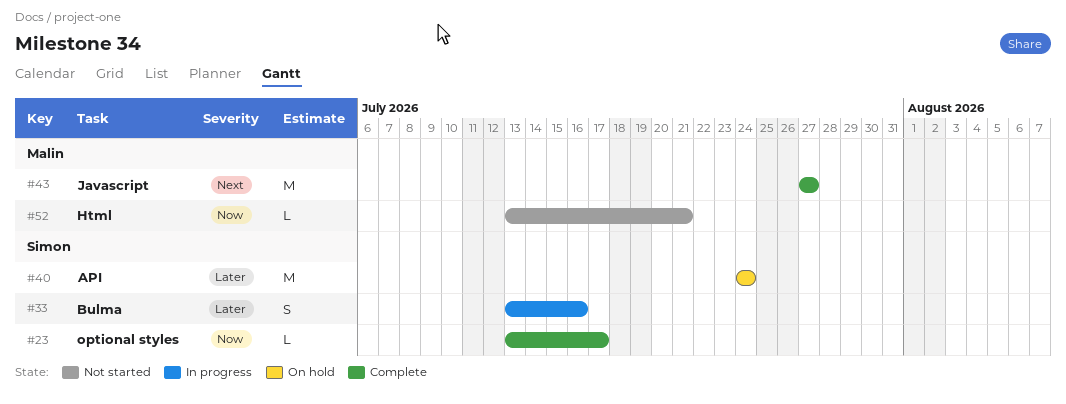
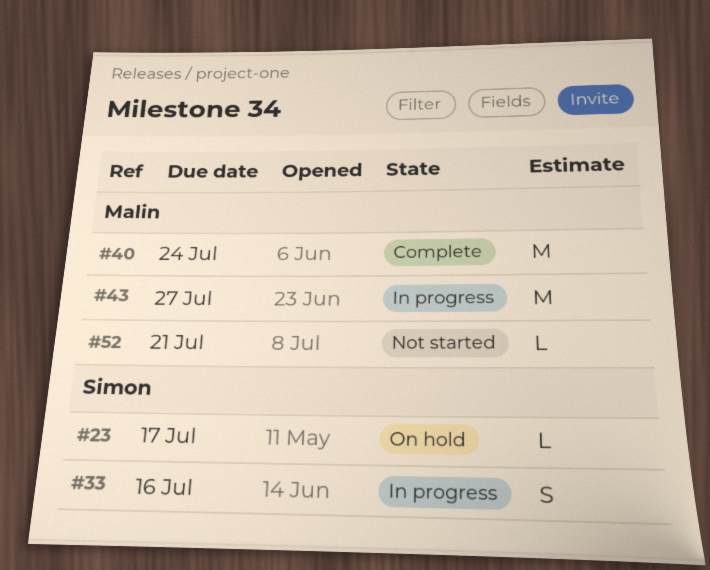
#23, status: Complete -> On hold
#40, status: On hold -> Complete
#40, owner: Simon -> Malin
#43, status: Complete -> In progress

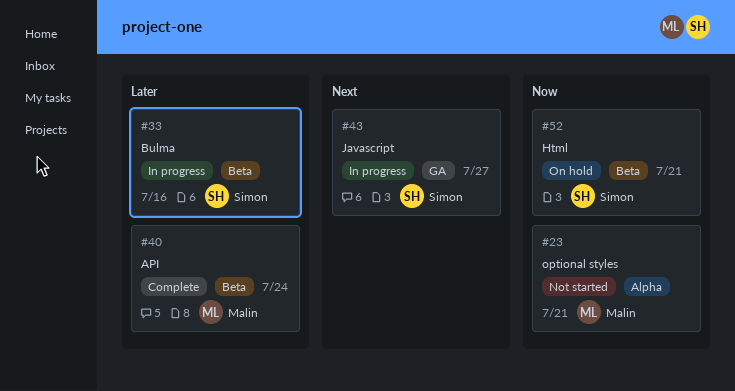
#23, status: On hold -> Not started
#23, owner: Simon -> Malin
#23, due: Jul 17 -> Jul 21
#43, owner: Malin -> Simon
#52, status: Not started -> On hold
#52, owner: Malin -> Simon

